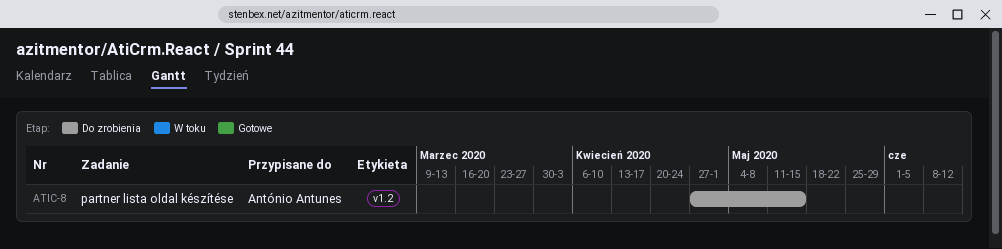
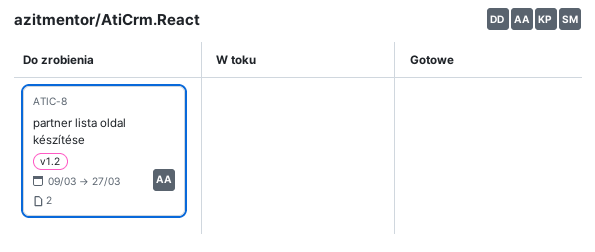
ATIC-8, start: Apr 27 -> Mar 9
ATIC-8, due: May 15 -> Mar 27

